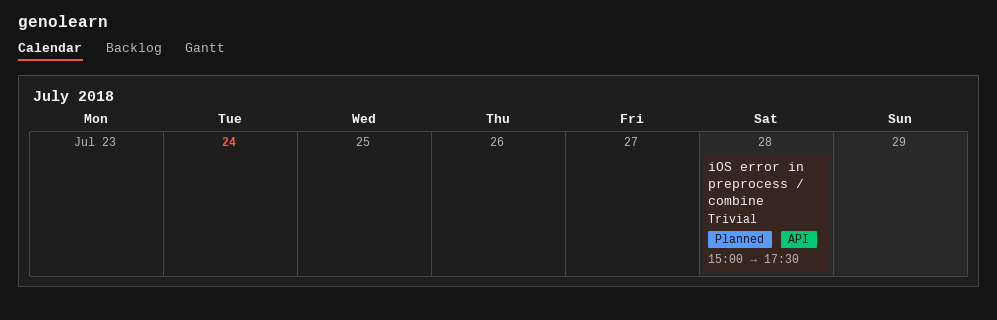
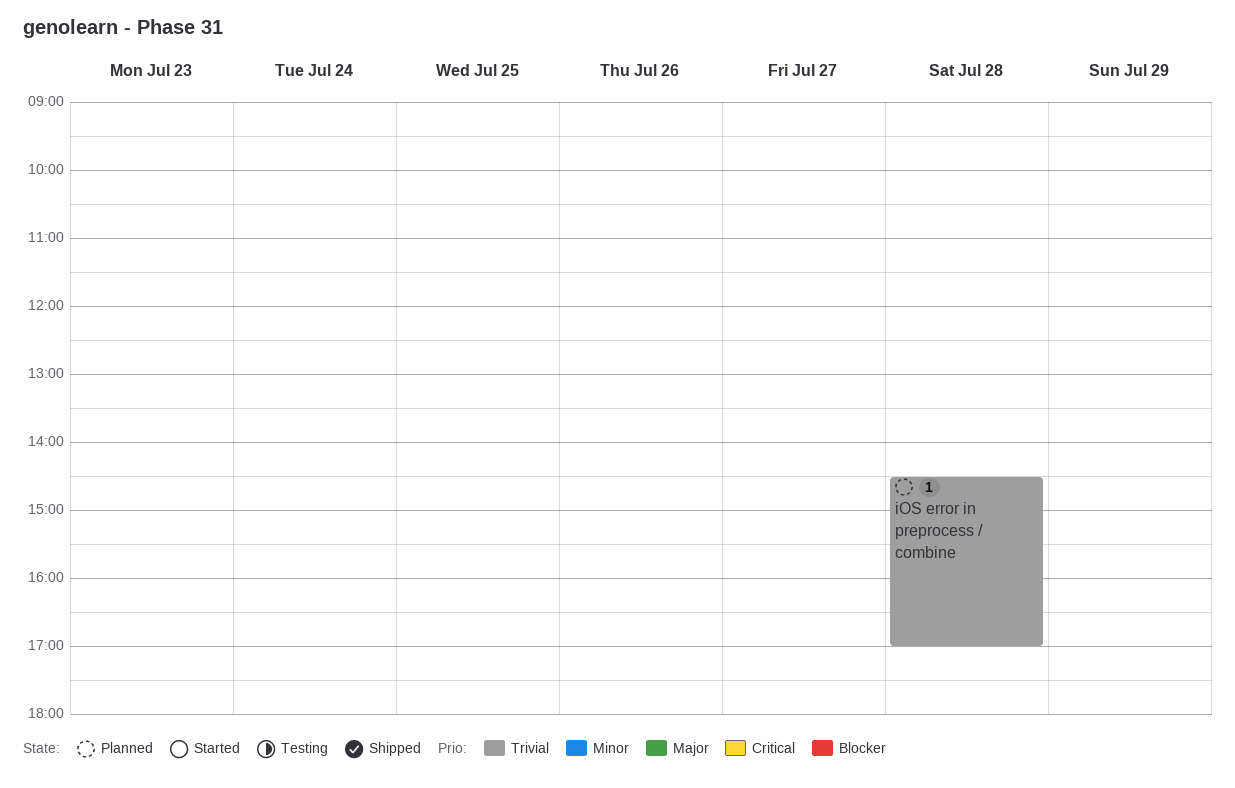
iOS error in preprocess / combine, begins: 15:00 -> 14:30
iOS error in preprocess / combine, ends: 17:30 -> 17:00

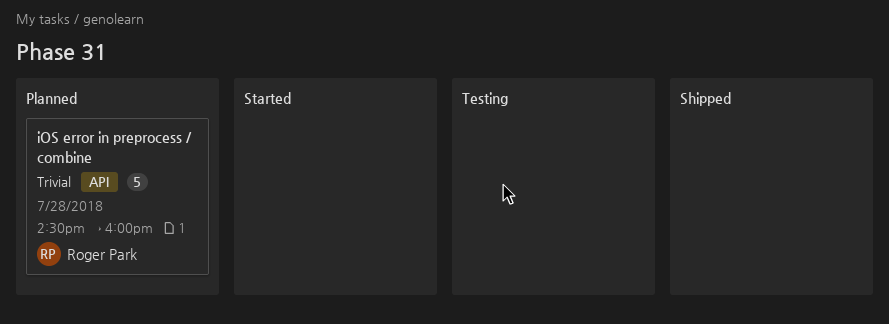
iOS error in preprocess / combine, estimate: 1 -> 5
iOS error in preprocess / combine, ends: 17:00 -> 16:00

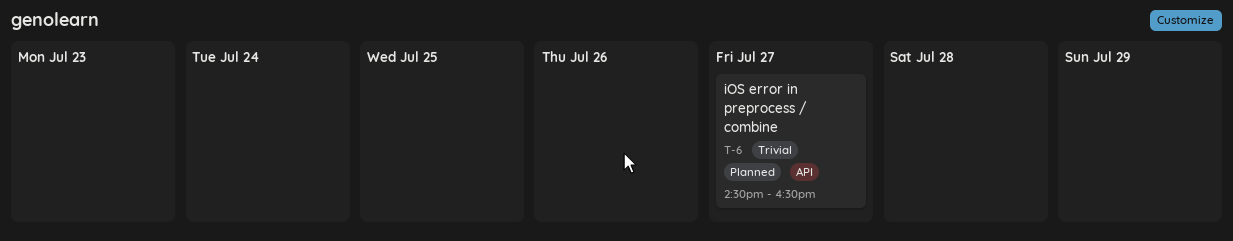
iOS error in preprocess / combine, day: Jul 28 -> Jul 27
iOS error in preprocess / combine, ends: 16:00 -> 16:30

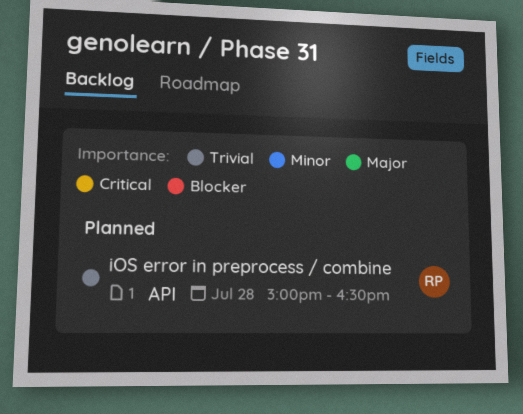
iOS error in preprocess / combine, day: Jul 27 -> Jul 28
iOS error in preprocess / combine, begins: 14:30 -> 15:00

